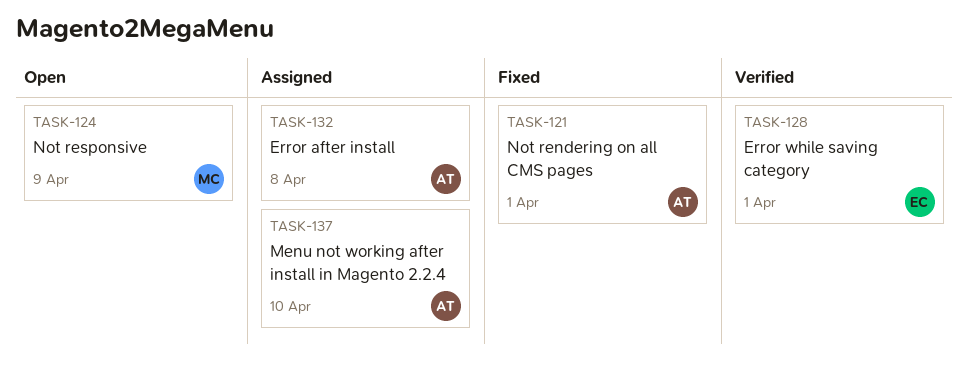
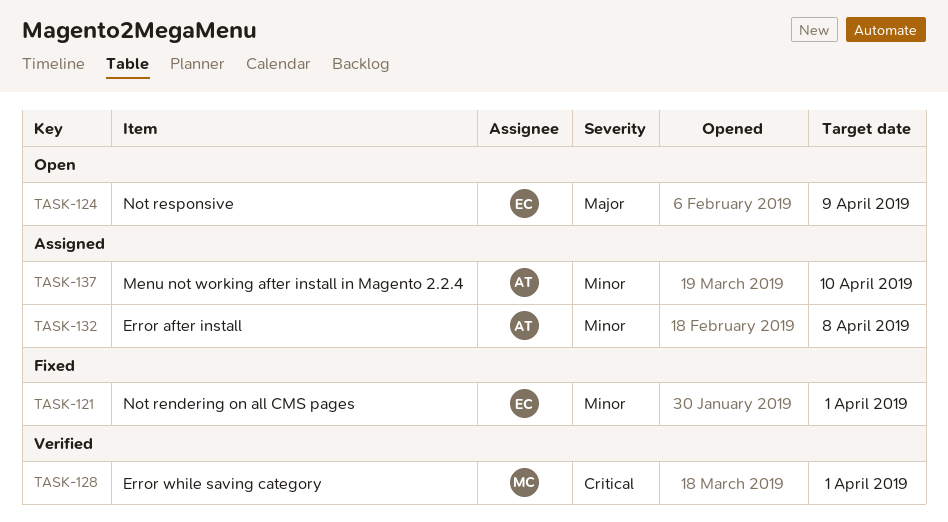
TASK-121, owner: AT -> EC
TASK-124, owner: MC -> EC
TASK-128, owner: EC -> MC

